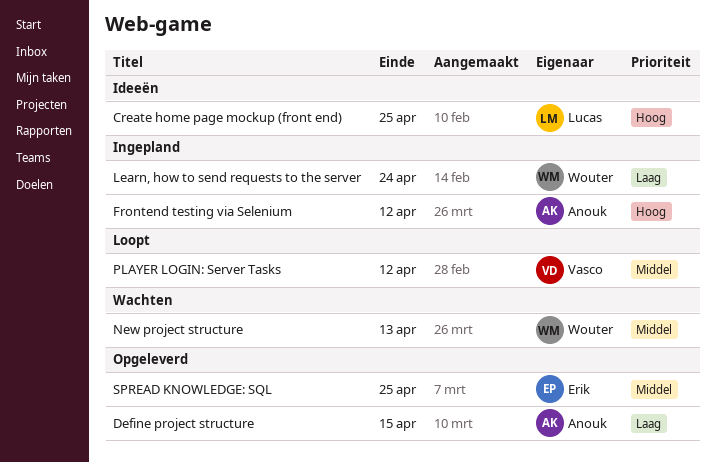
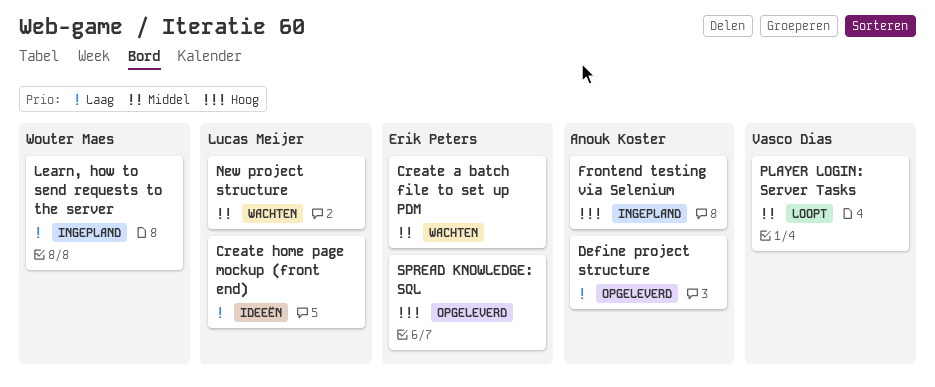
Create a batch file to set up PDM: none -> present
Create home page mockup (front end), priority: Hoog -> Laag
New project structure, owner: Wouter Maes -> Lucas Meijer
SPREAD KNOWLEDGE: SQL, priority: Middel -> Hoog

